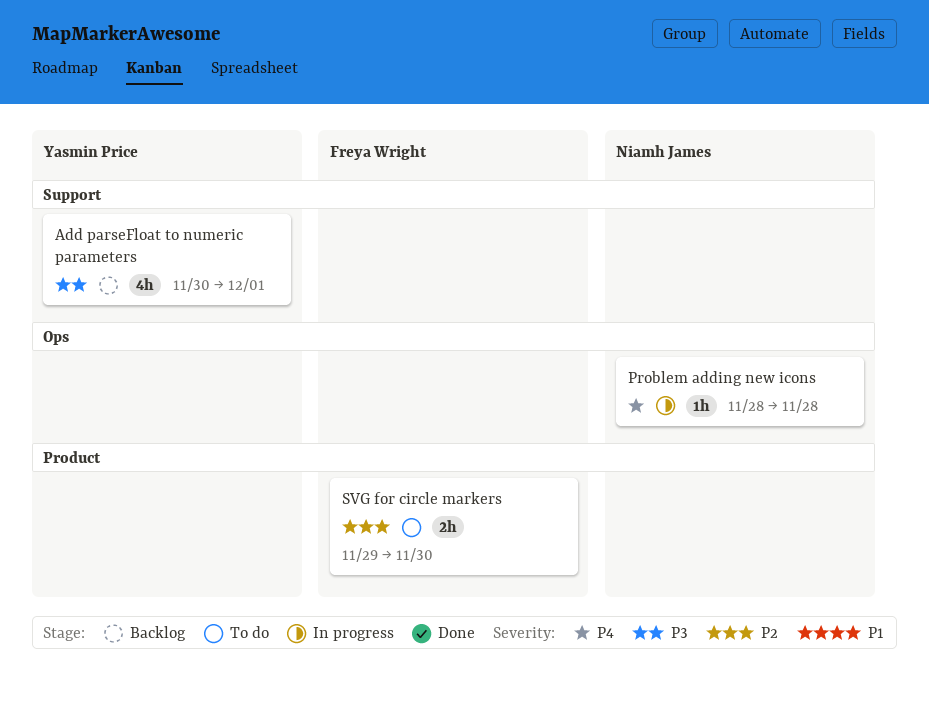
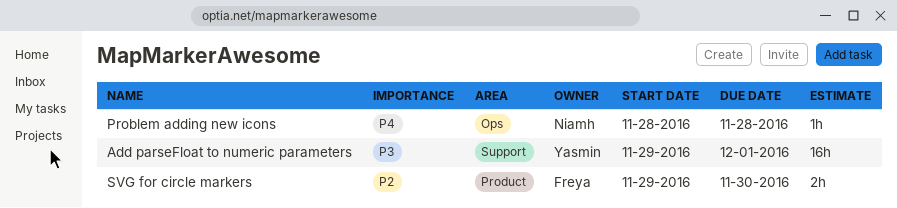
Add parseFloat to numeric parameters, estimate: 4h -> 16h
Add parseFloat to numeric parameters, start: Nov 30 -> Nov 29

